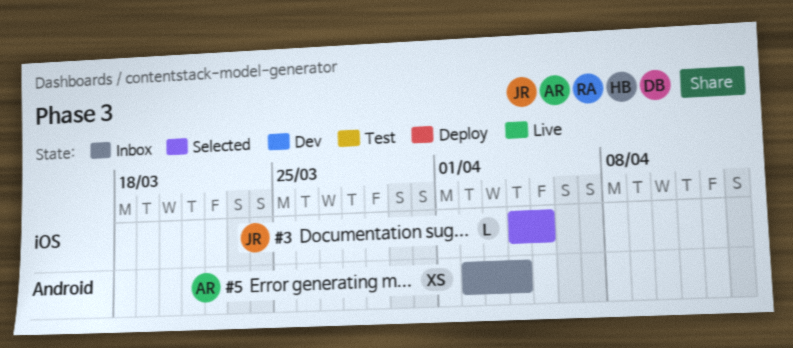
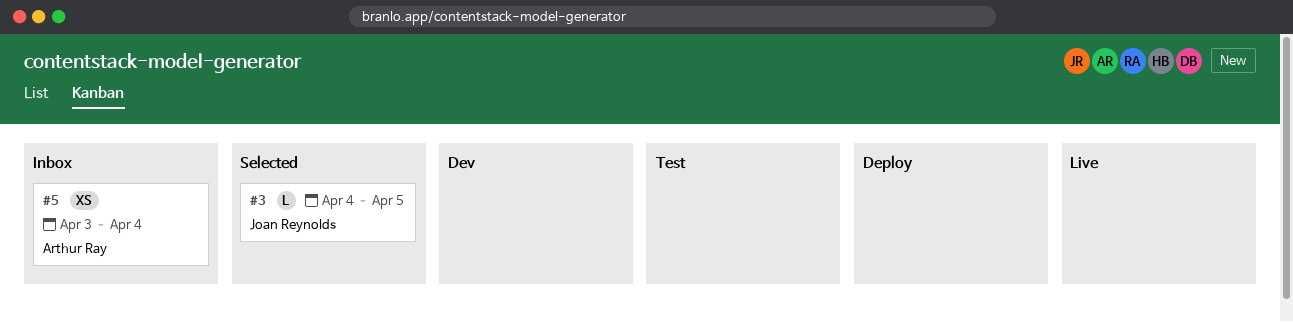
#5, start: Apr 2 -> Apr 3

